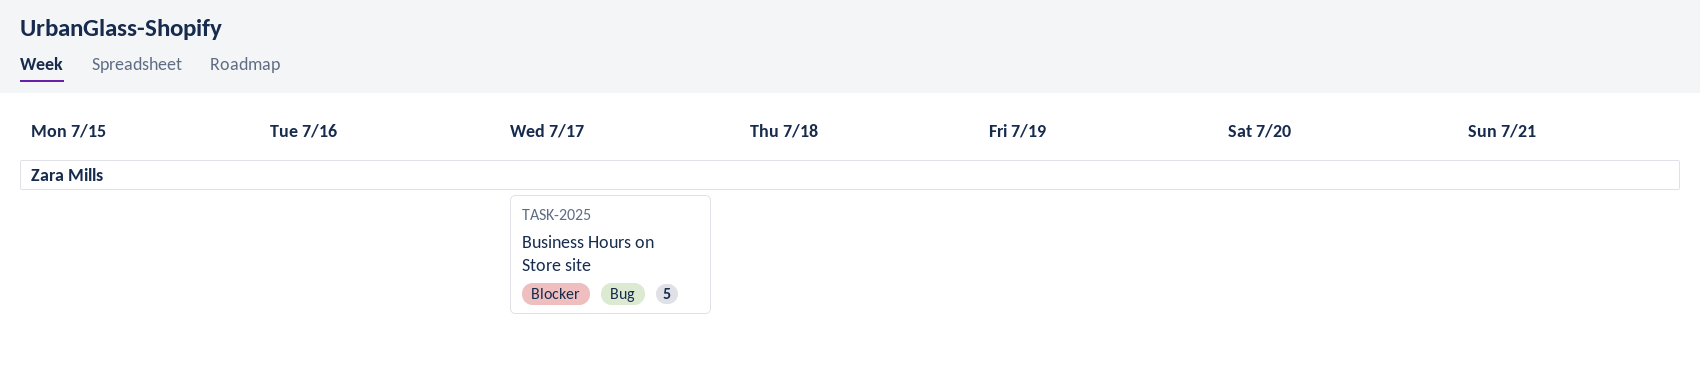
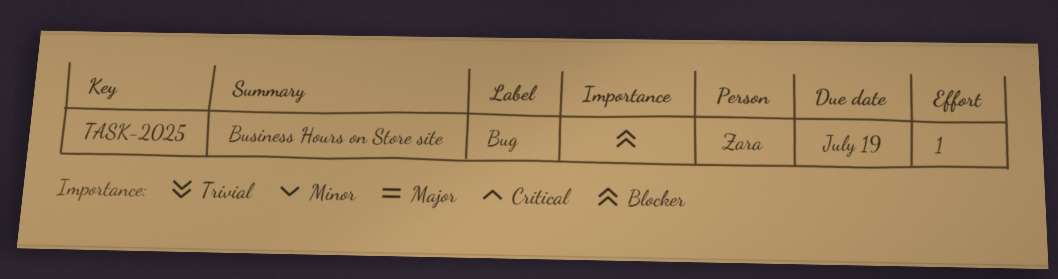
TASK-2025, estimate: 5 -> 1
TASK-2025, due: Jul 17 -> Jul 19

